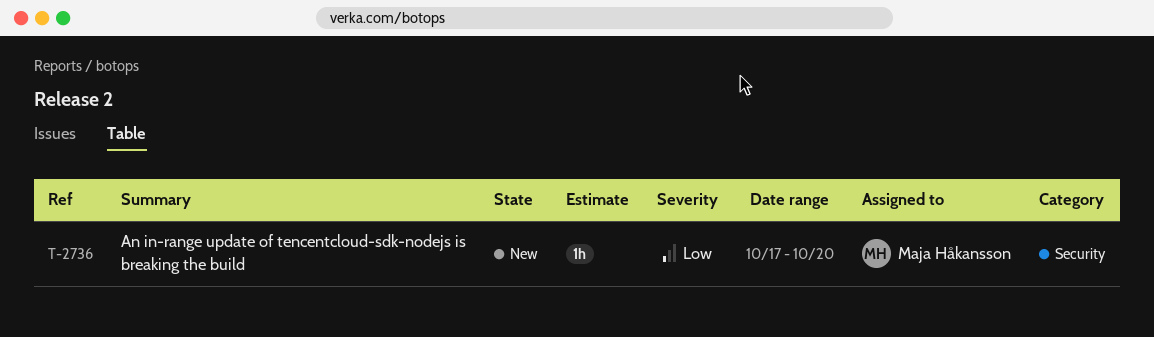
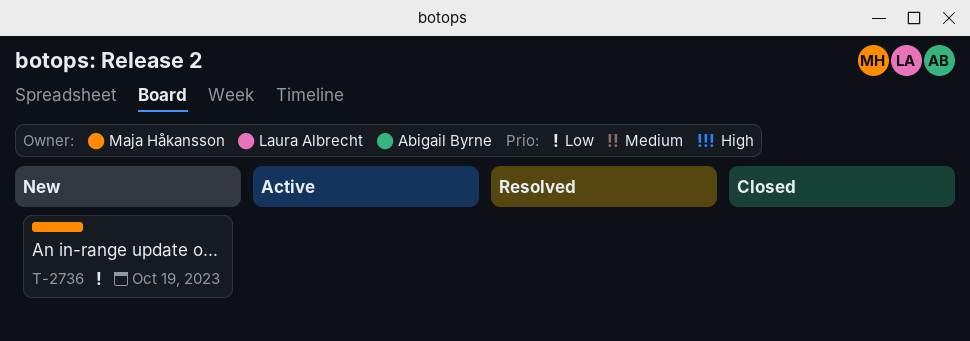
T-2736, due: Oct 20 -> Oct 19

